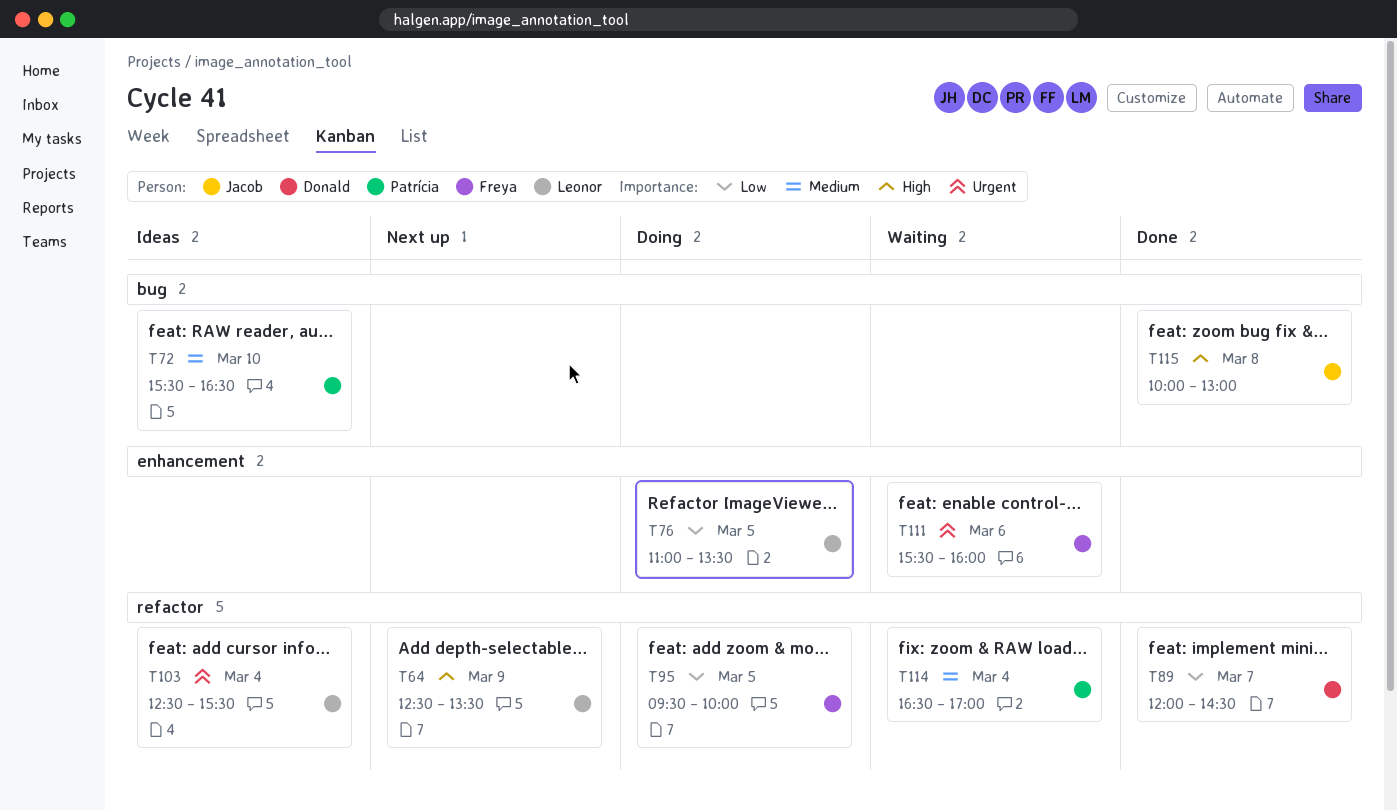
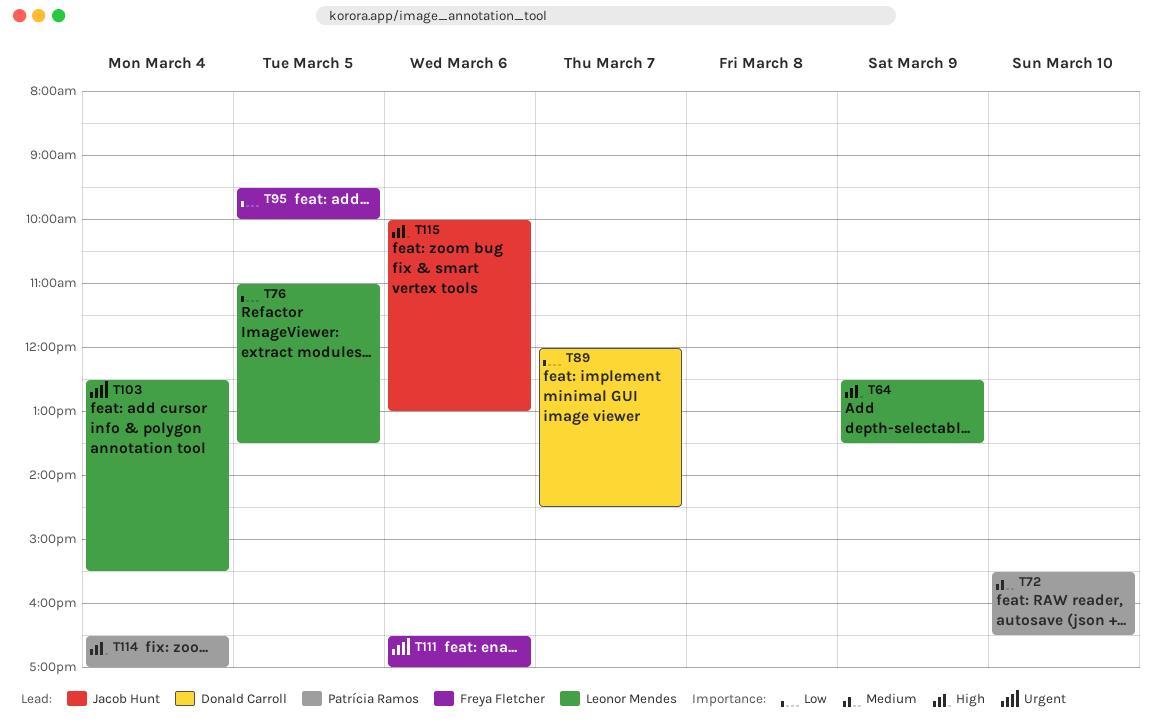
T111, begins: 15:30 -> 16:30
T111, ends: 16:00 -> 17:00
T114, priority: Medium -> High
T115, day: Mar 8 -> Mar 6

